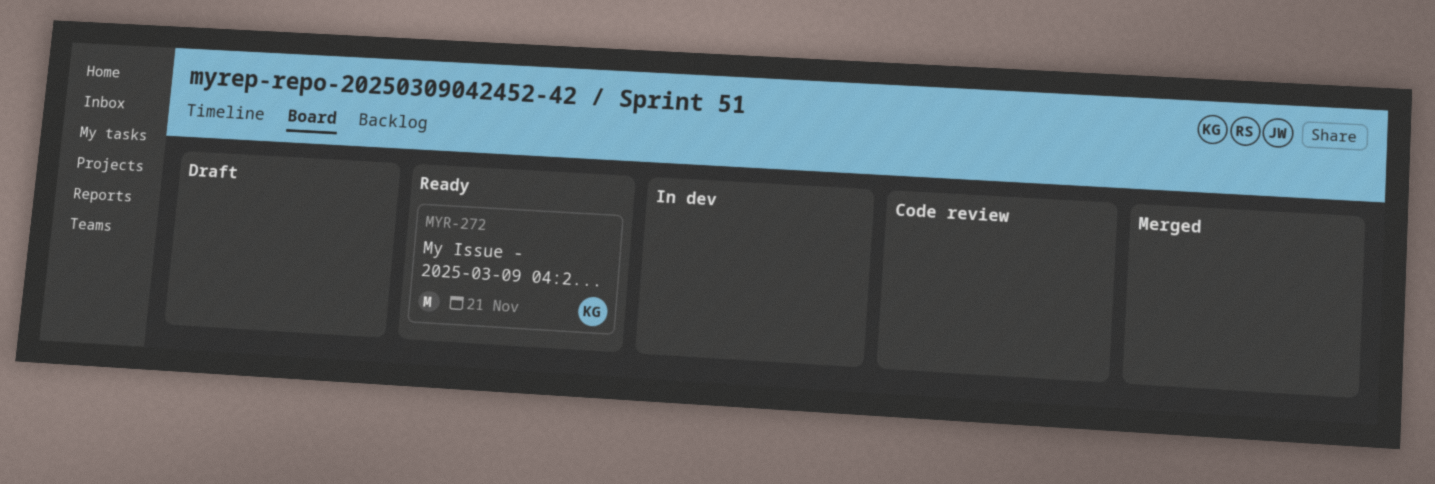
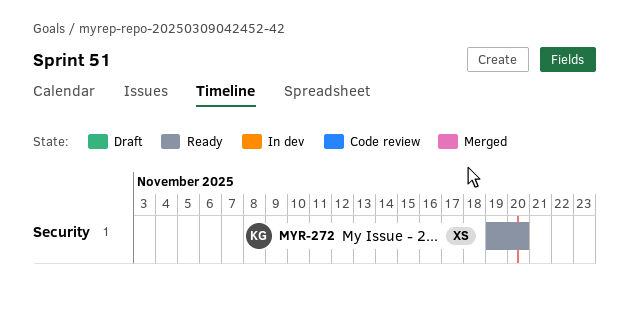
MYR-272, estimate: M -> XS
MYR-272, due: Nov 21 -> Nov 20

